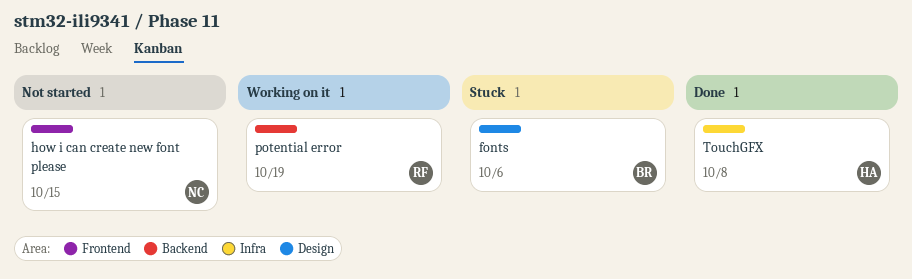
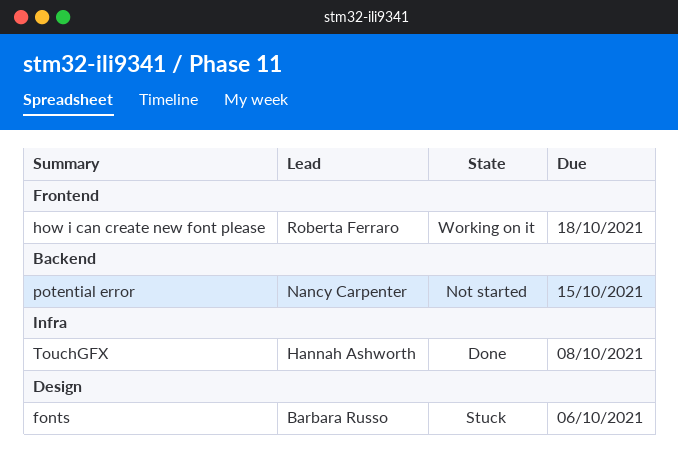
how i can create new font please, status: Not started -> Working on it
how i can create new font please, owner: Nancy Carpenter -> Roberta Ferraro
how i can create new font please, due: Oct 15 -> Oct 18
potential error, status: Working on it -> Not started
potential error, owner: Roberta Ferraro -> Nancy Carpenter
potential error, due: Oct 19 -> Oct 15

